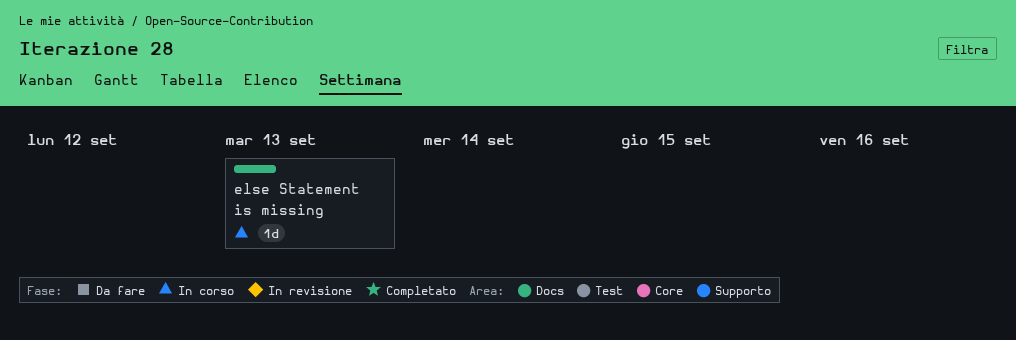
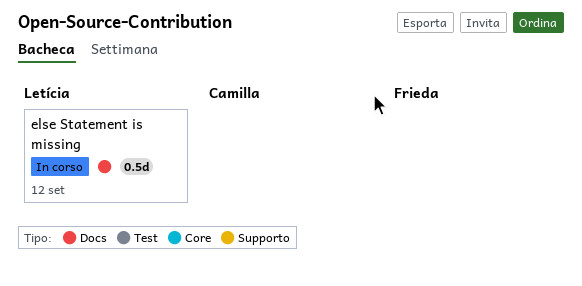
else Statement is missing, estimate: 1d -> 0.5d
else Statement is missing, due: Sep 13 -> Sep 12

